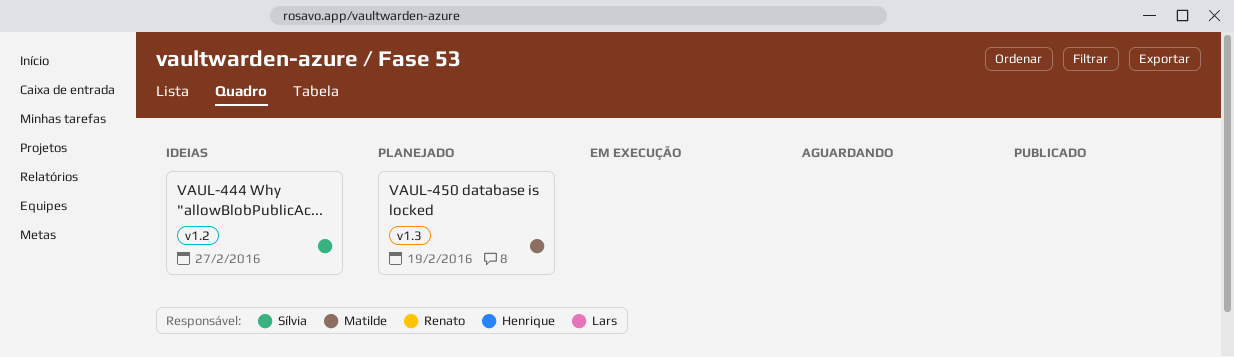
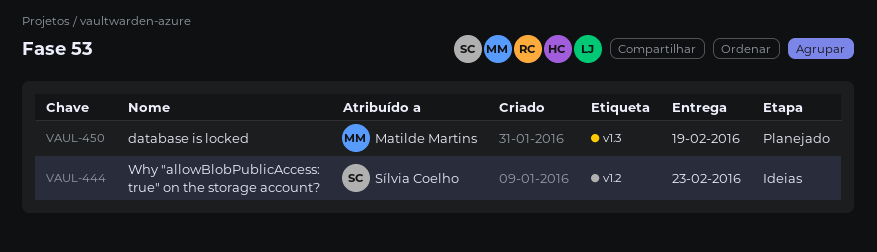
VAUL-444, due: Feb 27 -> Feb 23

